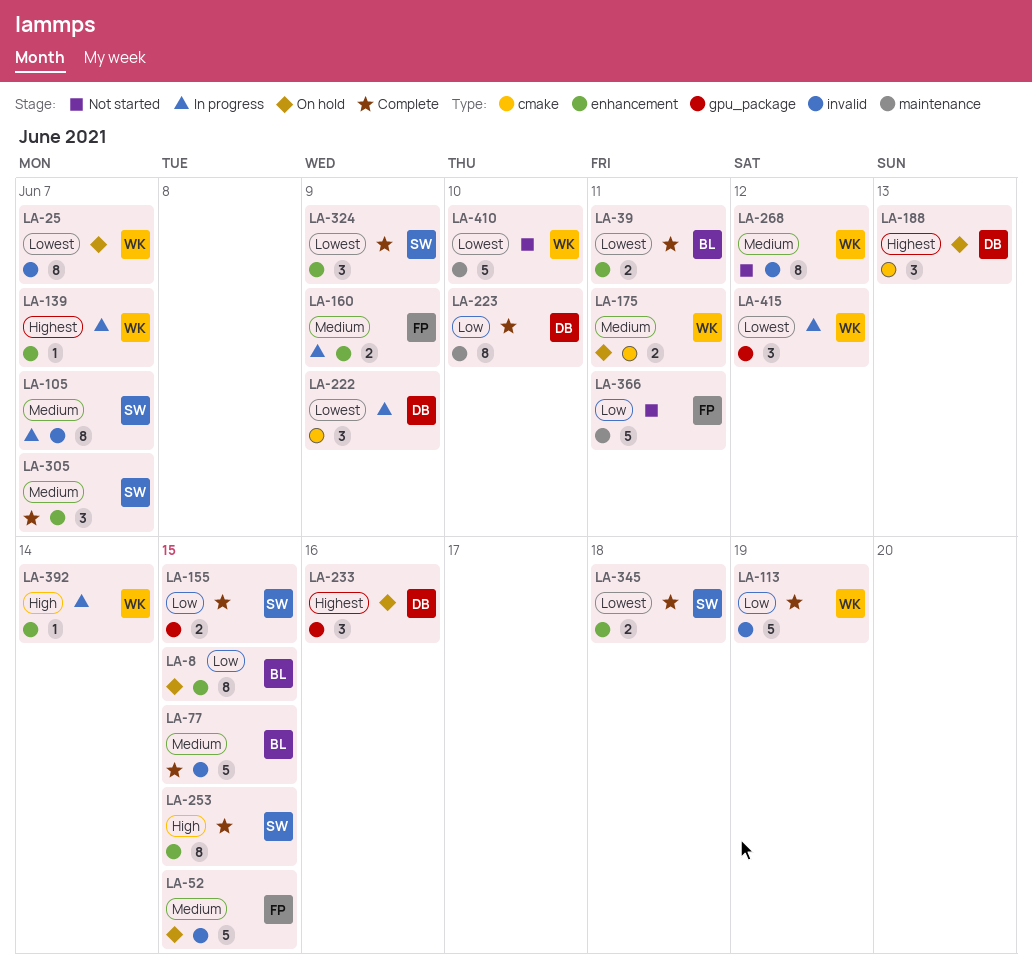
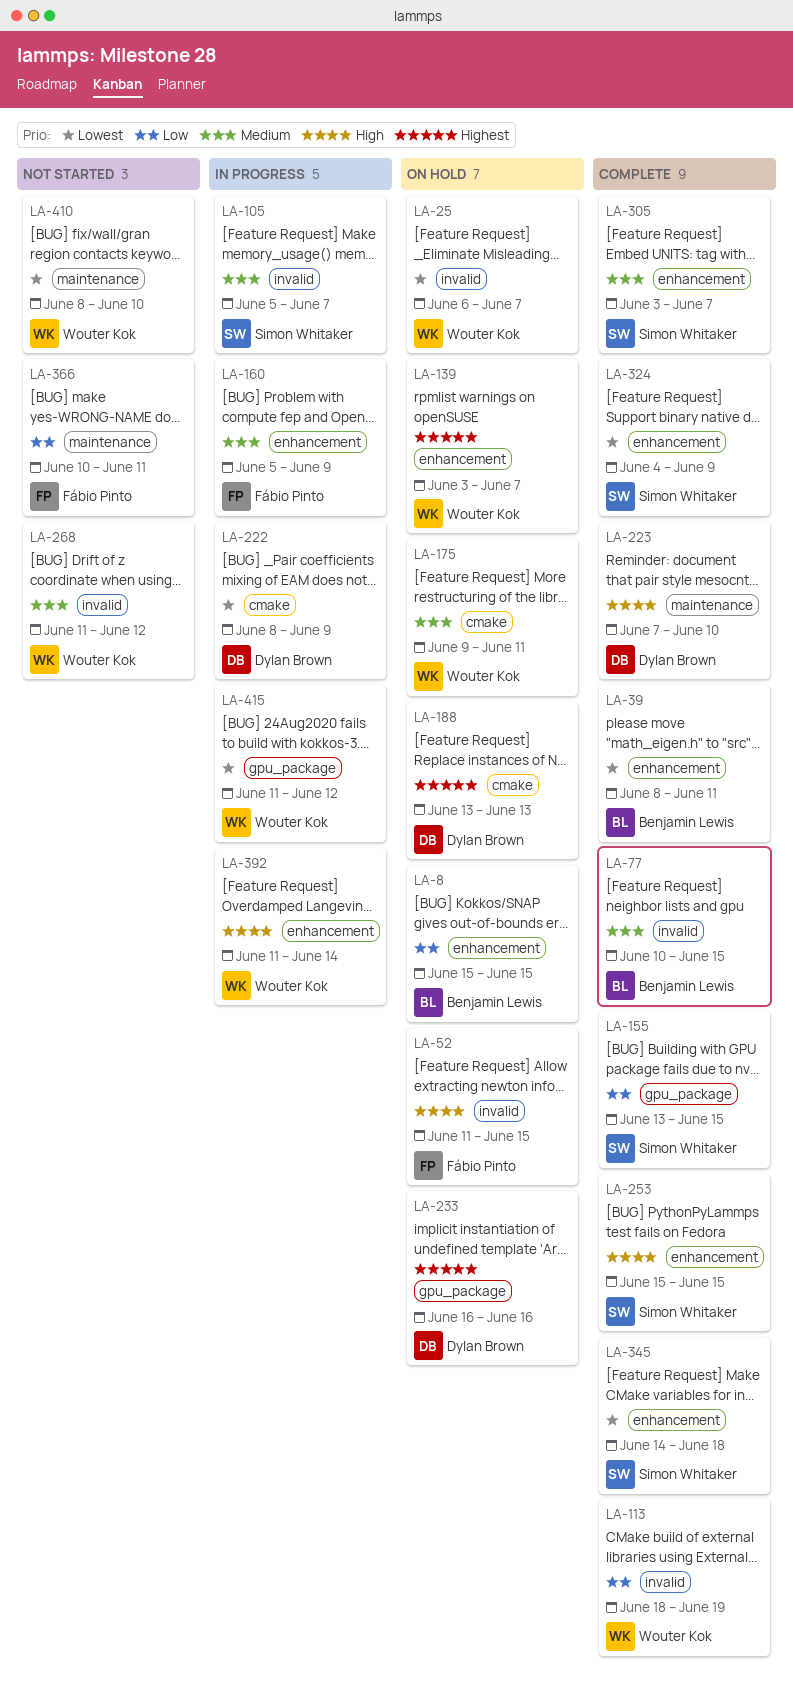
LA-52, priority: Medium -> High
LA-139, status: In progress -> On hold
LA-223, priority: Low -> High

